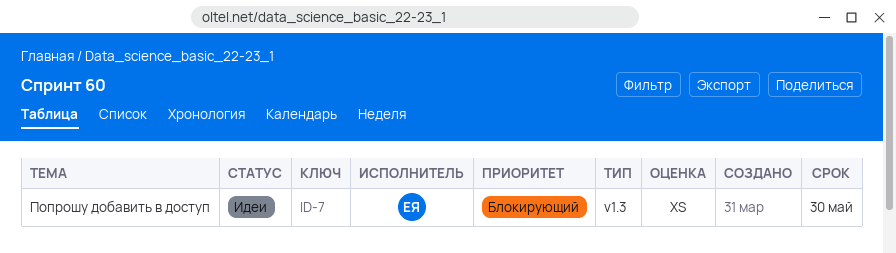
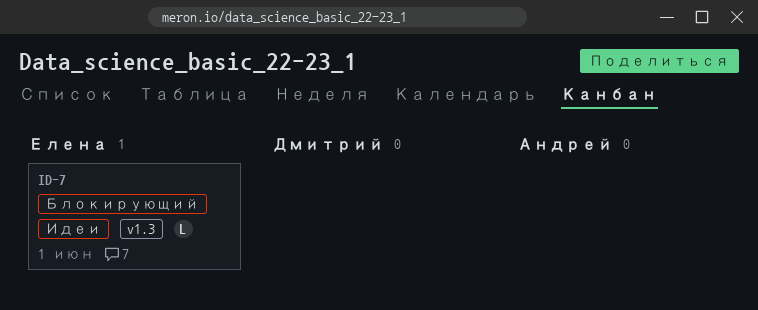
ID-7, estimate: XS -> L
ID-7, due: May 30 -> Jun 1

